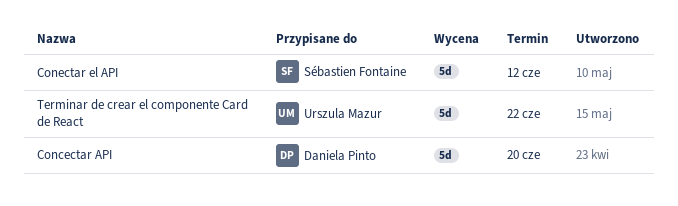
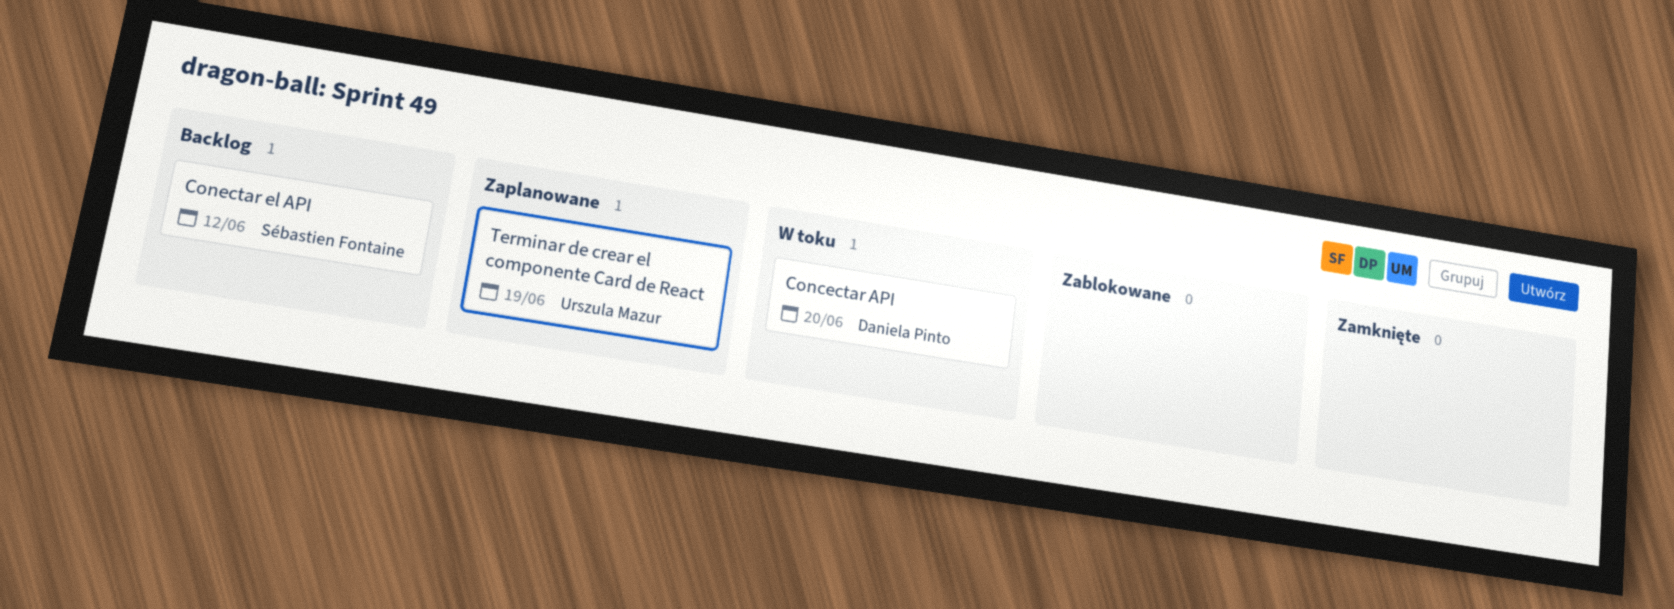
Terminar de crear el componente Card de React, due: Jun 22 -> Jun 19

